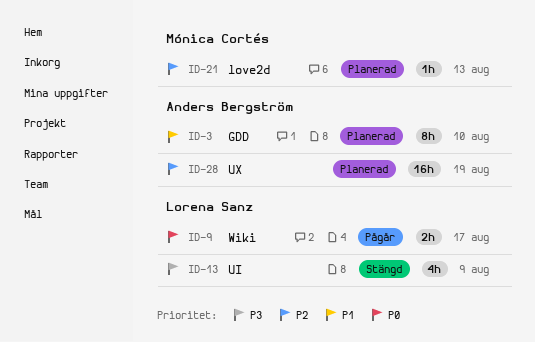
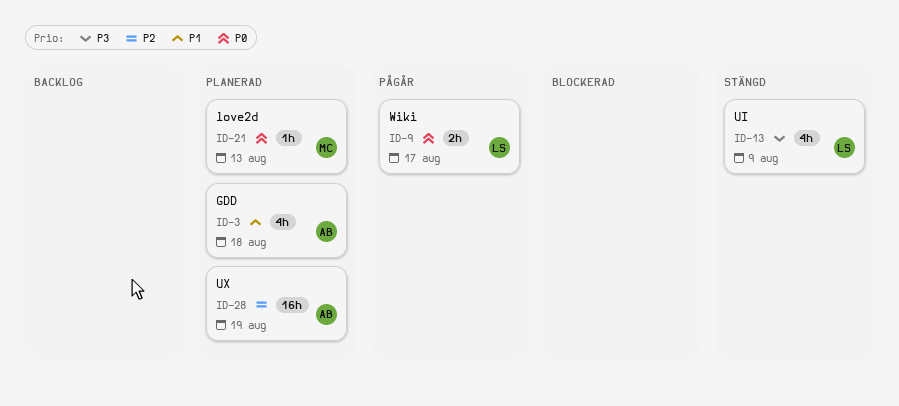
ID-3, estimate: 8h -> 4h
ID-3, due: Aug 10 -> Aug 18
ID-21, priority: P2 -> P0

